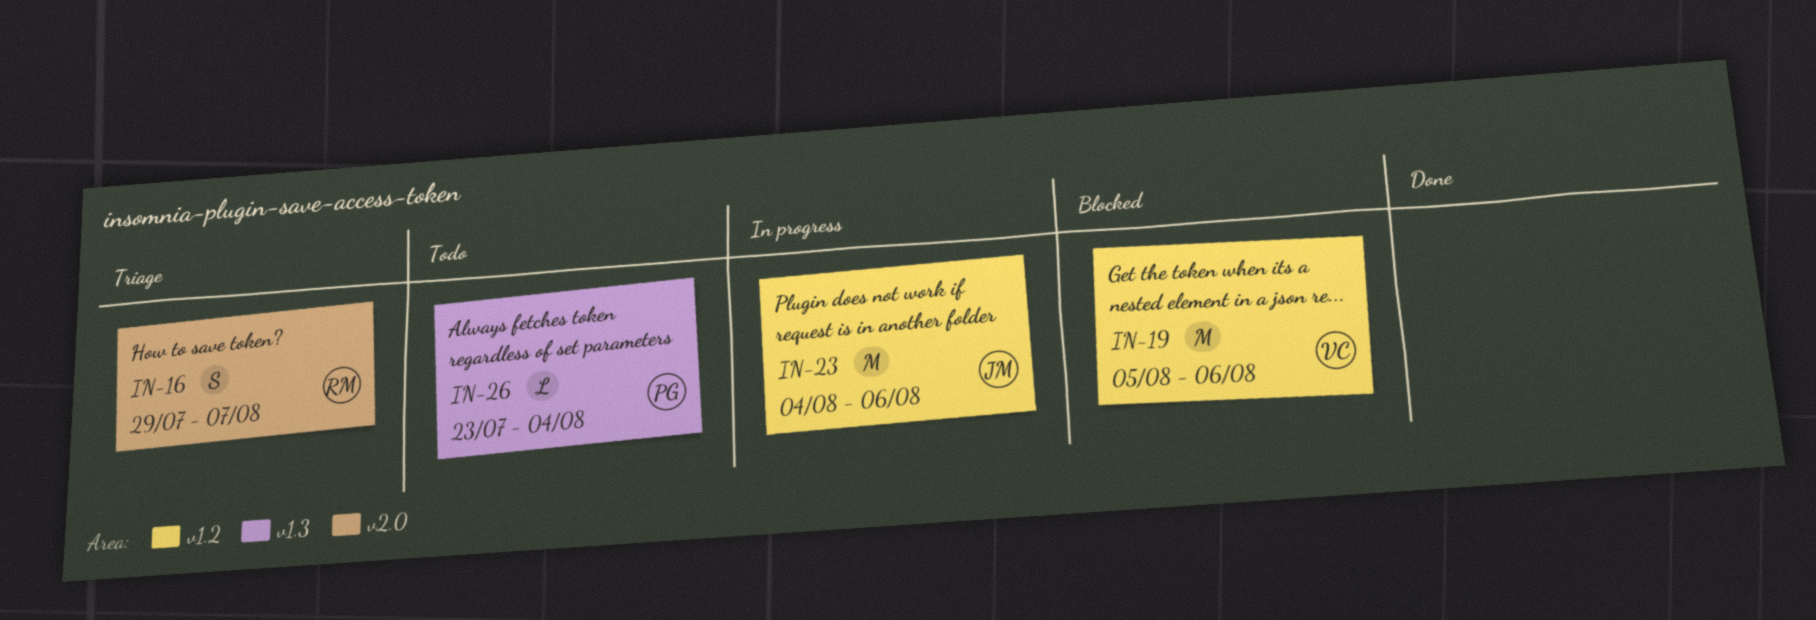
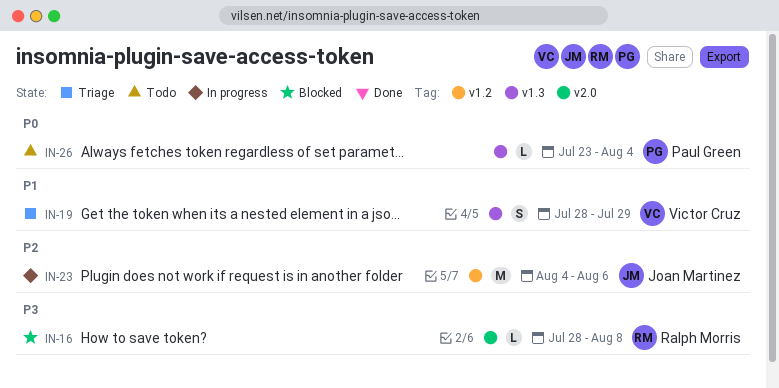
IN-16, status: Triage -> Blocked
IN-16, estimate: S -> L
IN-16, start: Jul 29 -> Jul 28
IN-16, due: Aug 7 -> Aug 8
IN-19, status: Blocked -> Triage
IN-19, label: v1.2 -> v1.3
IN-19, estimate: M -> S
IN-19, start: Aug 5 -> Jul 28
IN-19, due: Aug 6 -> Jul 29

